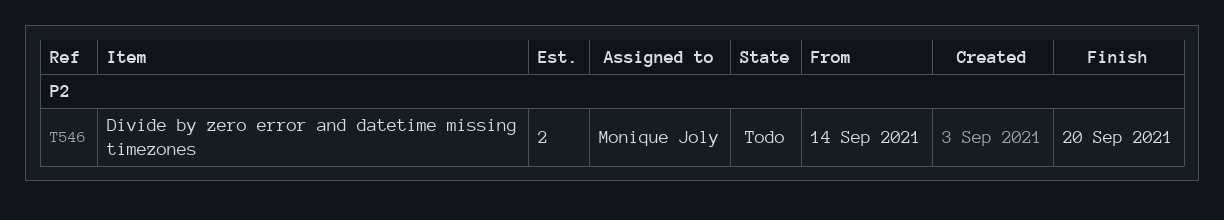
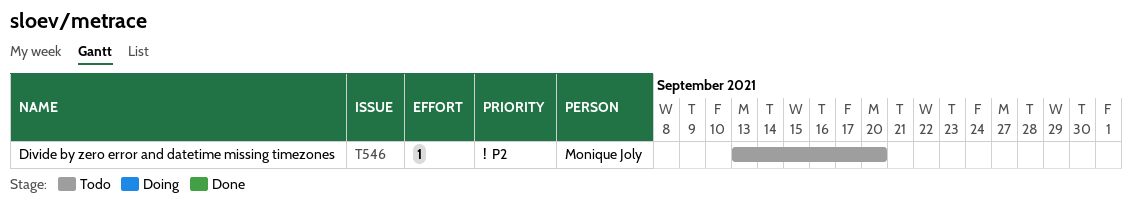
T546, estimate: 2 -> 1
T546, start: Sep 14 -> Sep 13

